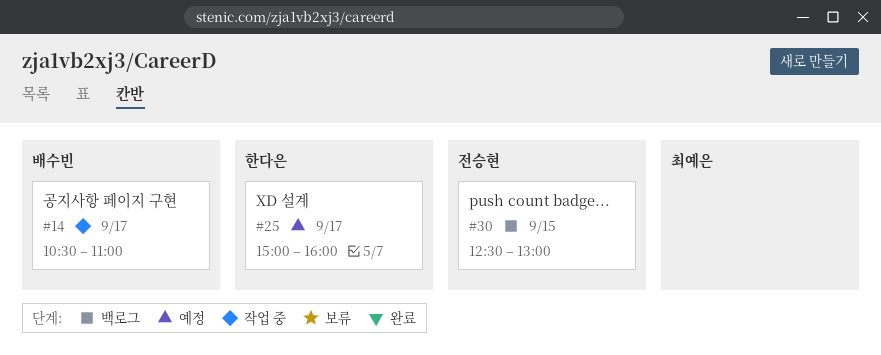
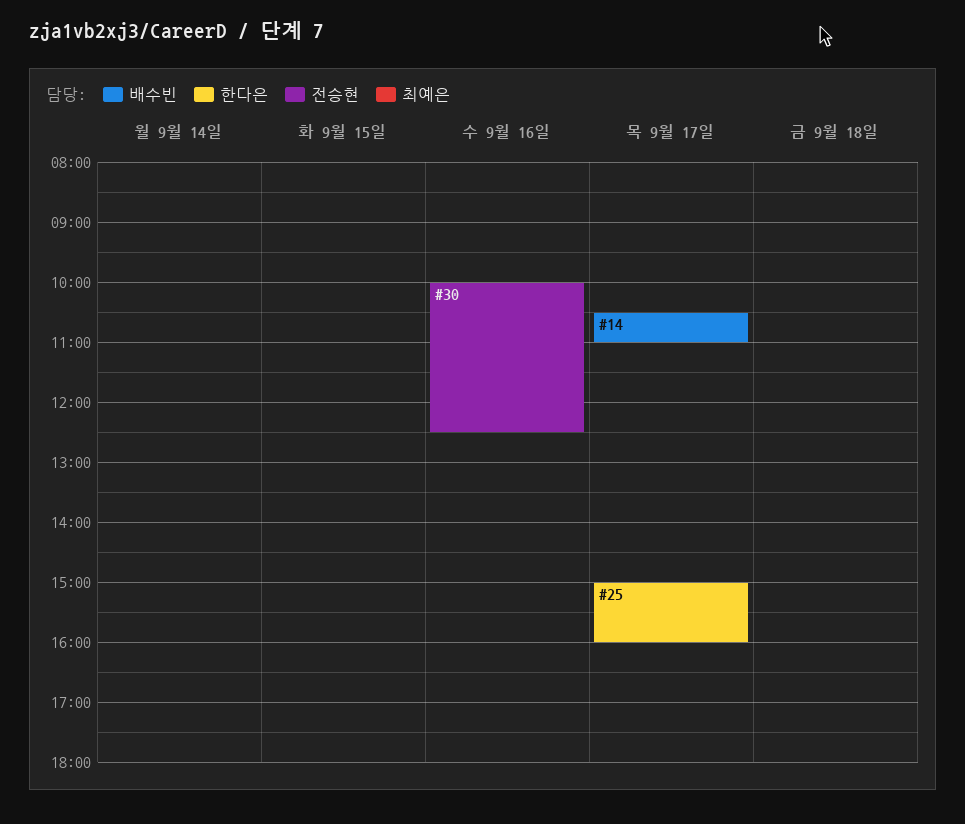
#30, day: Sep 15 -> Sep 16
#30, begins: 12:30 -> 10:00
#30, ends: 13:00 -> 12:30

